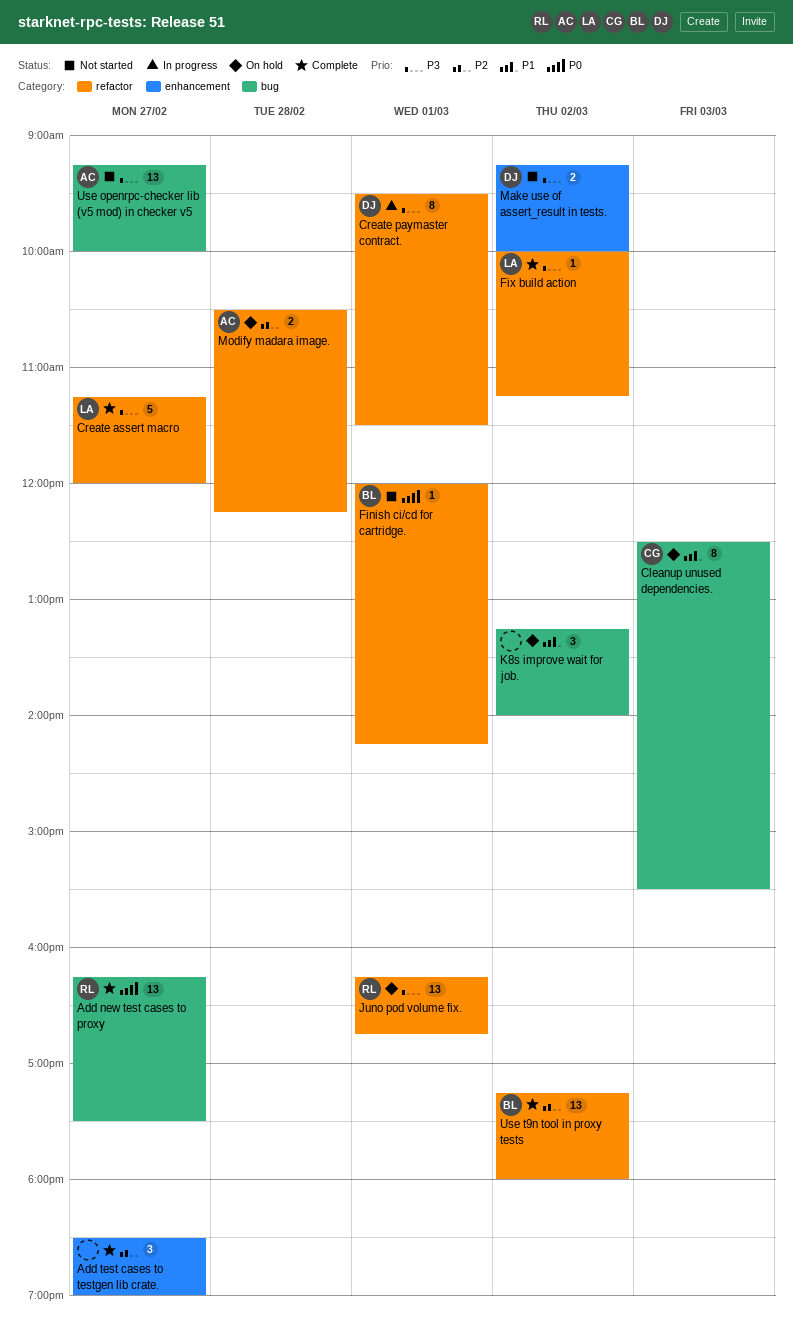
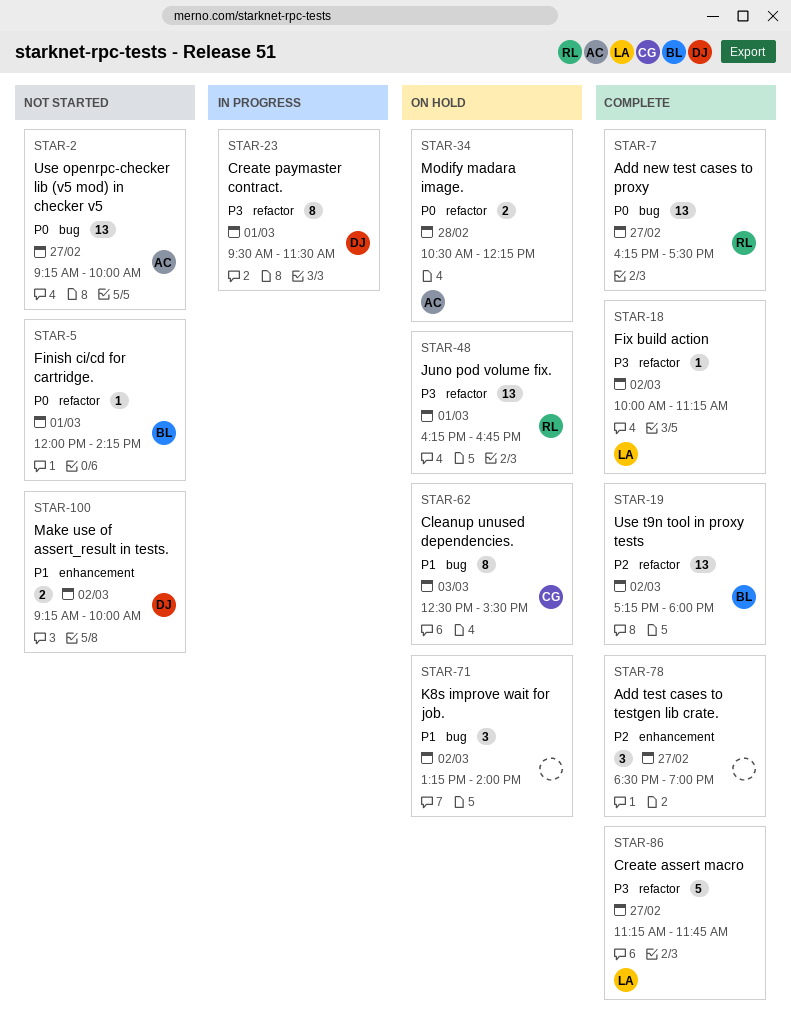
Create assert macro, ends: 12:00 -> 11:45
Make use of assert_result in tests., priority: P3 -> P1
Modify madara image., priority: P2 -> P0
Use openrpc-checker lib (v5 mod) in checker v5, priority: P3 -> P0

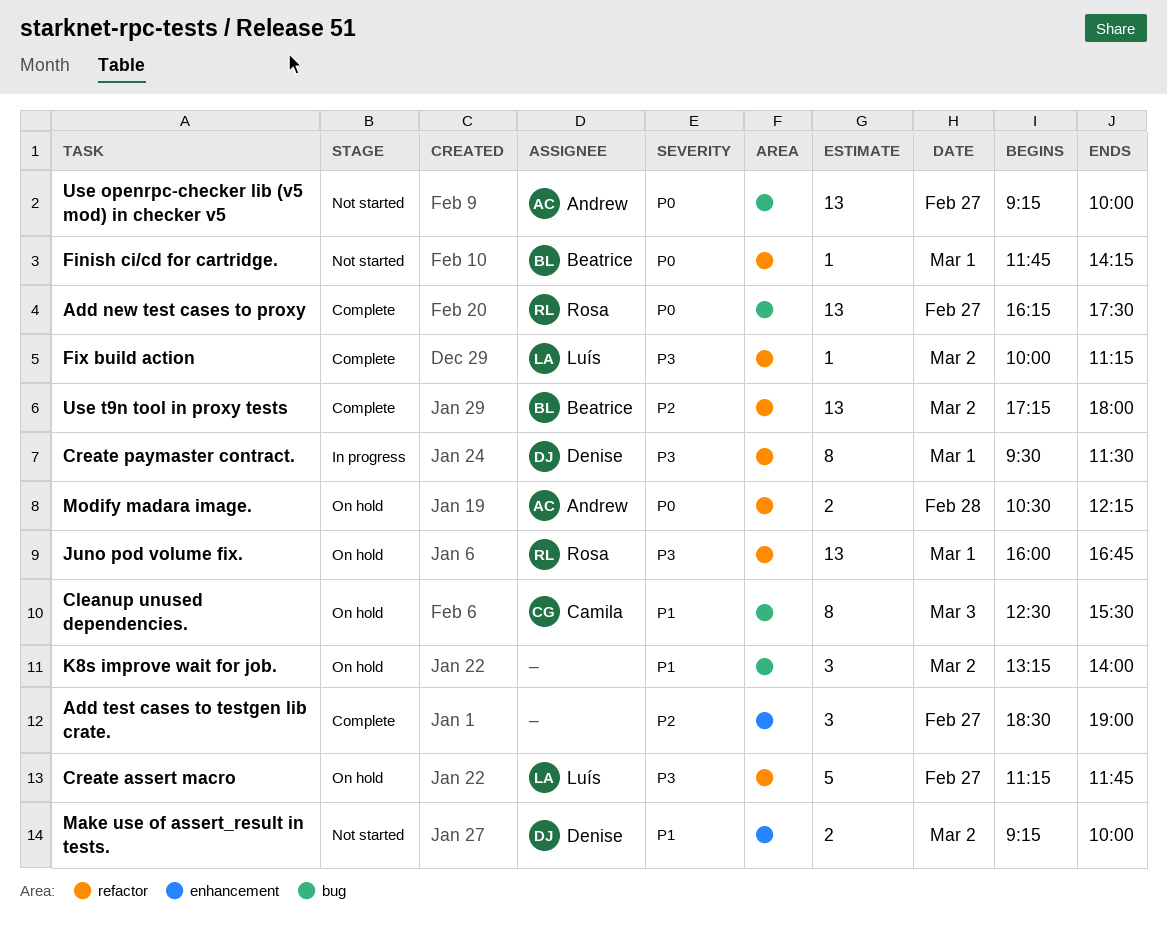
Create assert macro, status: Complete -> On hold
Finish ci/cd for cartridge., begins: 12:00 -> 11:45
Juno pod volume fix., begins: 16:15 -> 16:00

